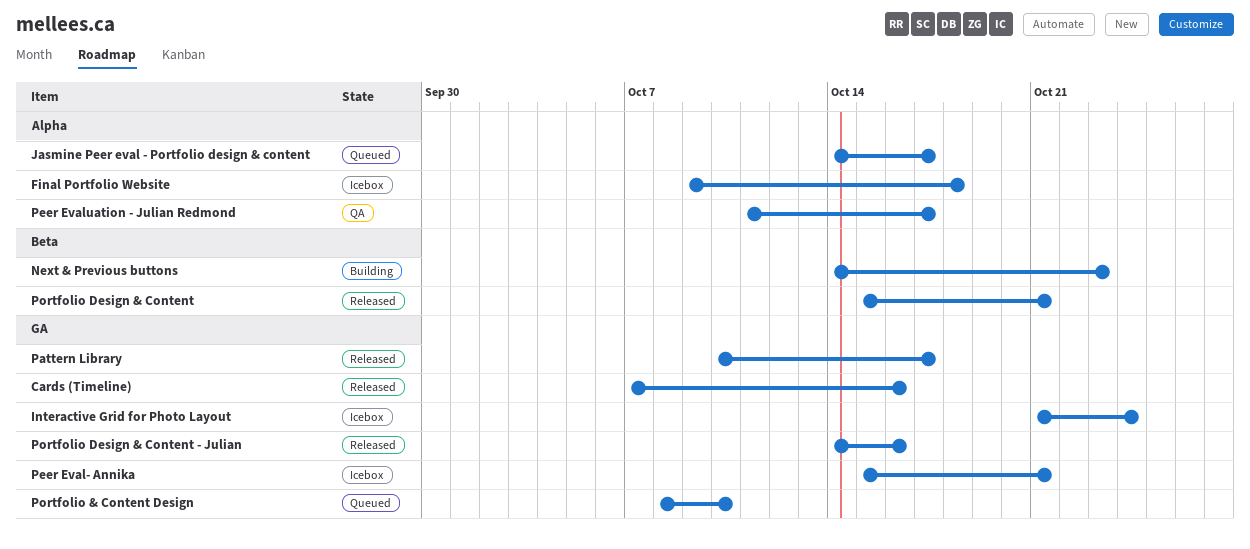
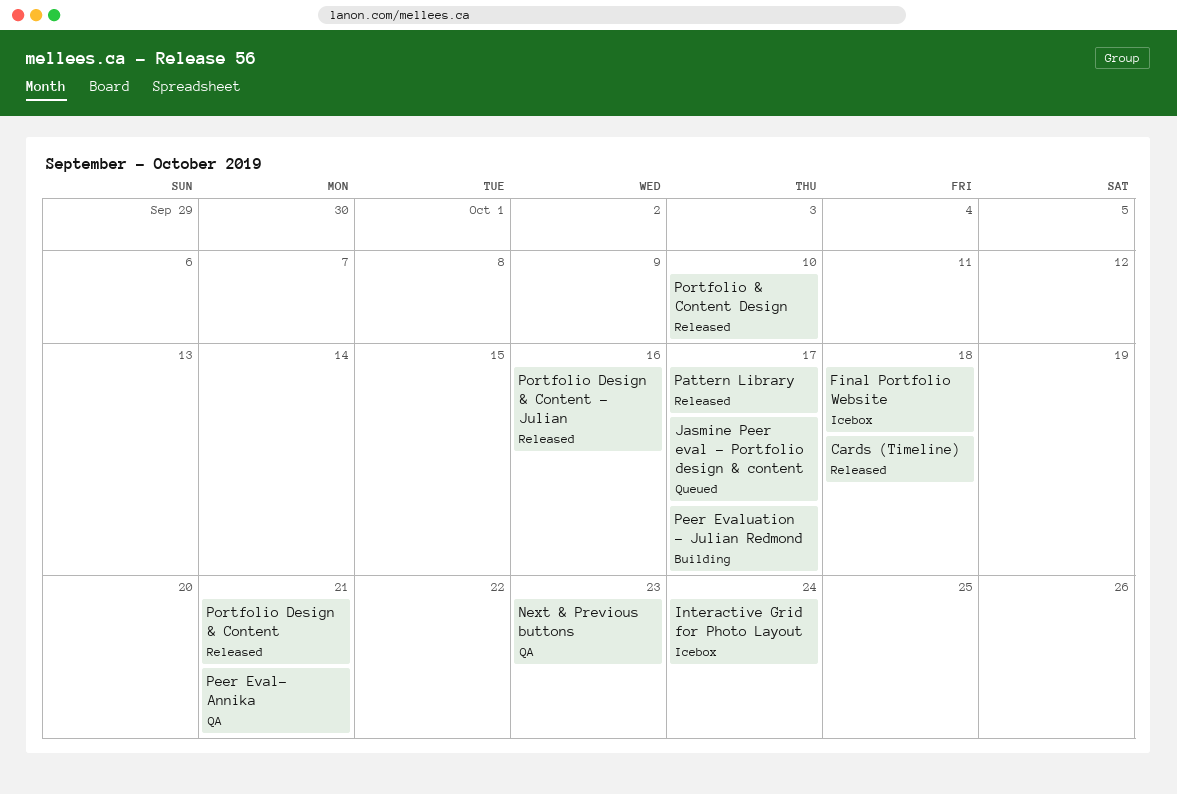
Cards (Timeline), due: Oct 16 -> Oct 18
Next & Previous buttons, status: Building -> QA
Peer Eval- Annika, status: Icebox -> QA
Peer Evaluation - Julian Redmond, status: QA -> Building
Portfolio & Content Design, status: Queued -> Released

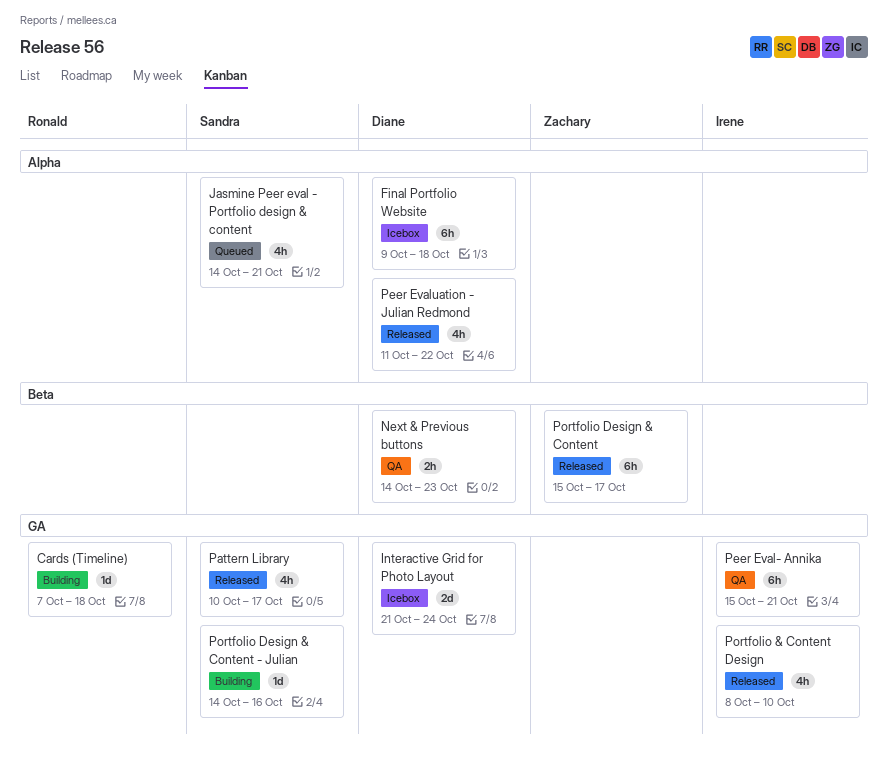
Cards (Timeline), status: Released -> Building
Jasmine Peer eval - Portfolio design & content, due: Oct 17 -> Oct 21
Peer Evaluation - Julian Redmond, status: Building -> Released
Peer Evaluation - Julian Redmond, due: Oct 17 -> Oct 22
Portfolio Design & Content, due: Oct 21 -> Oct 17
Portfolio Design & Content - Julian, status: Released -> Building

